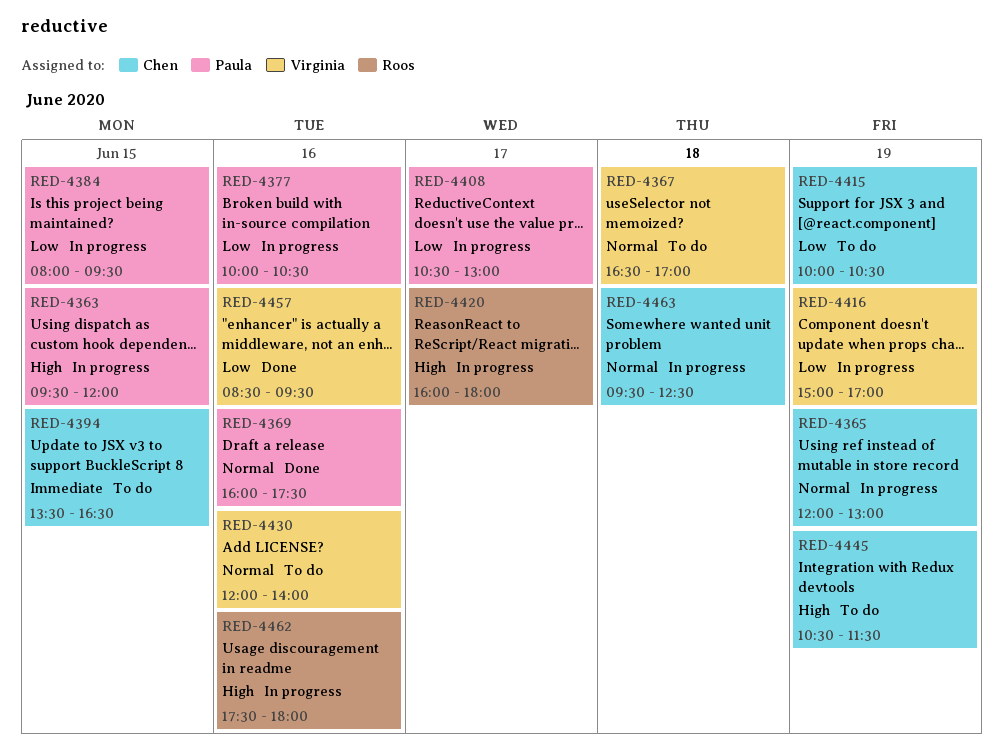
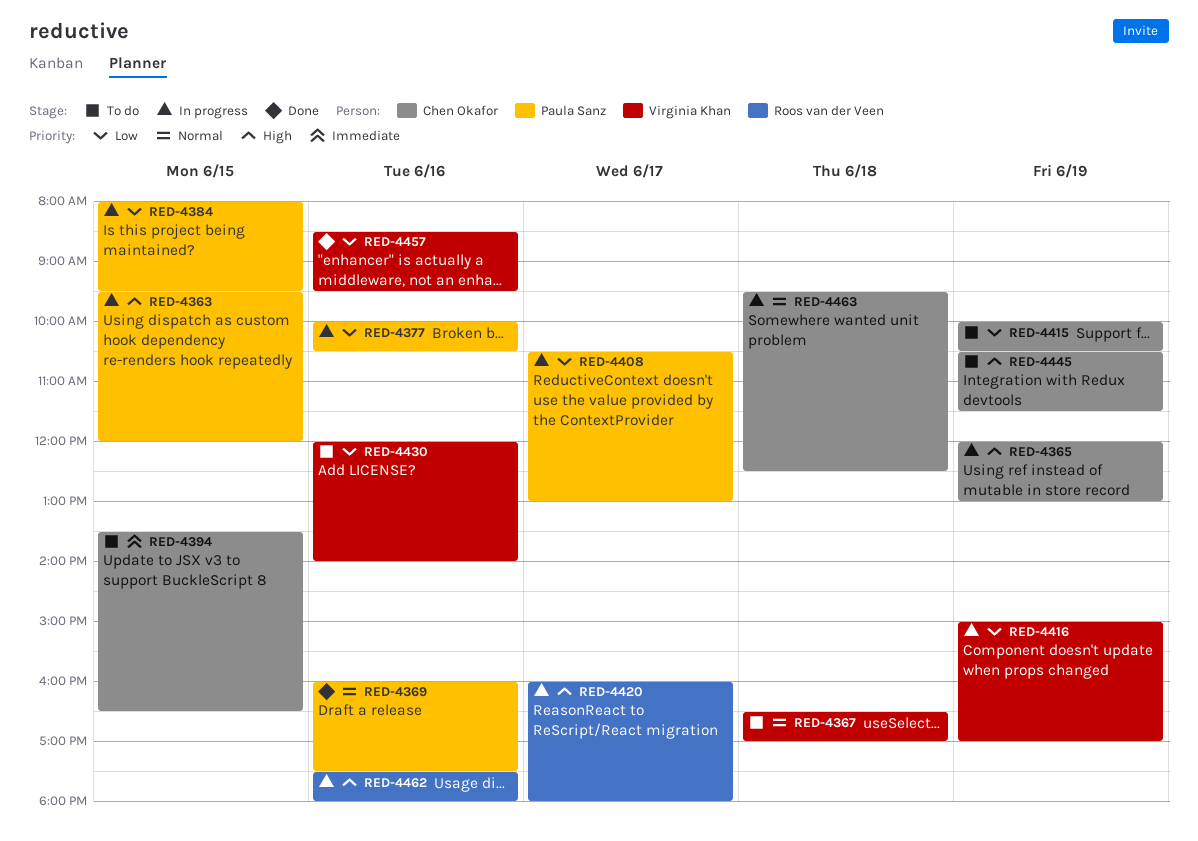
RED-4365, priority: Normal -> High
RED-4430, priority: Normal -> Low

